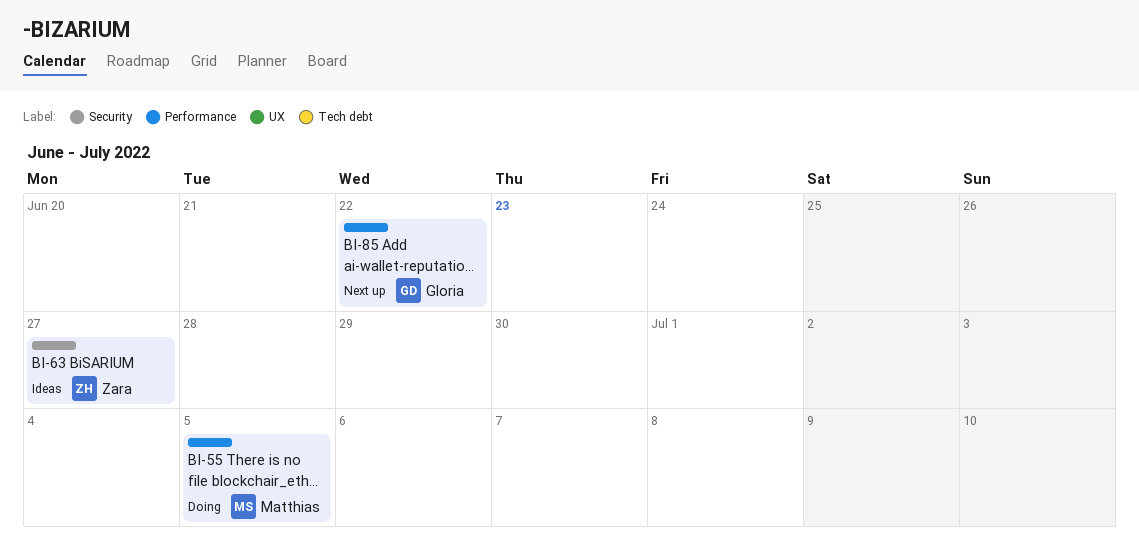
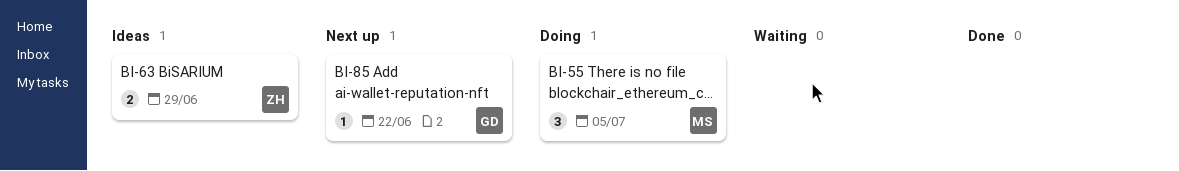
BI-63, due: Jun 27 -> Jun 29

